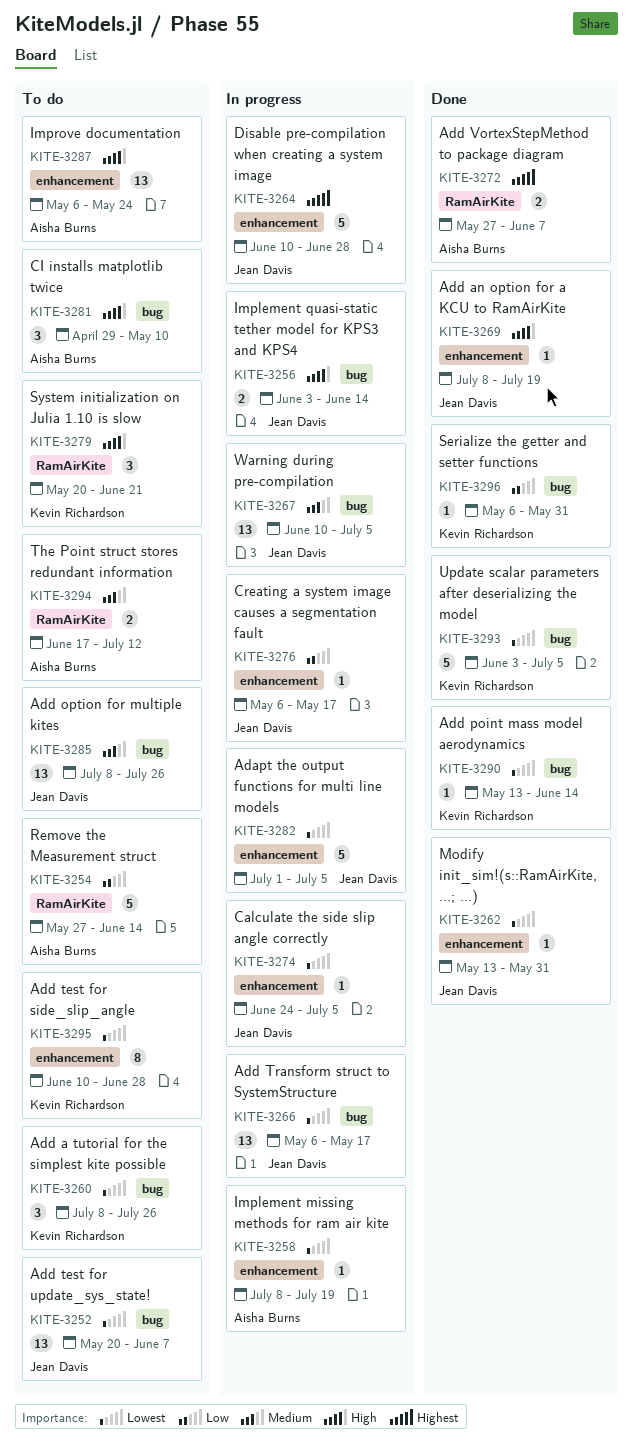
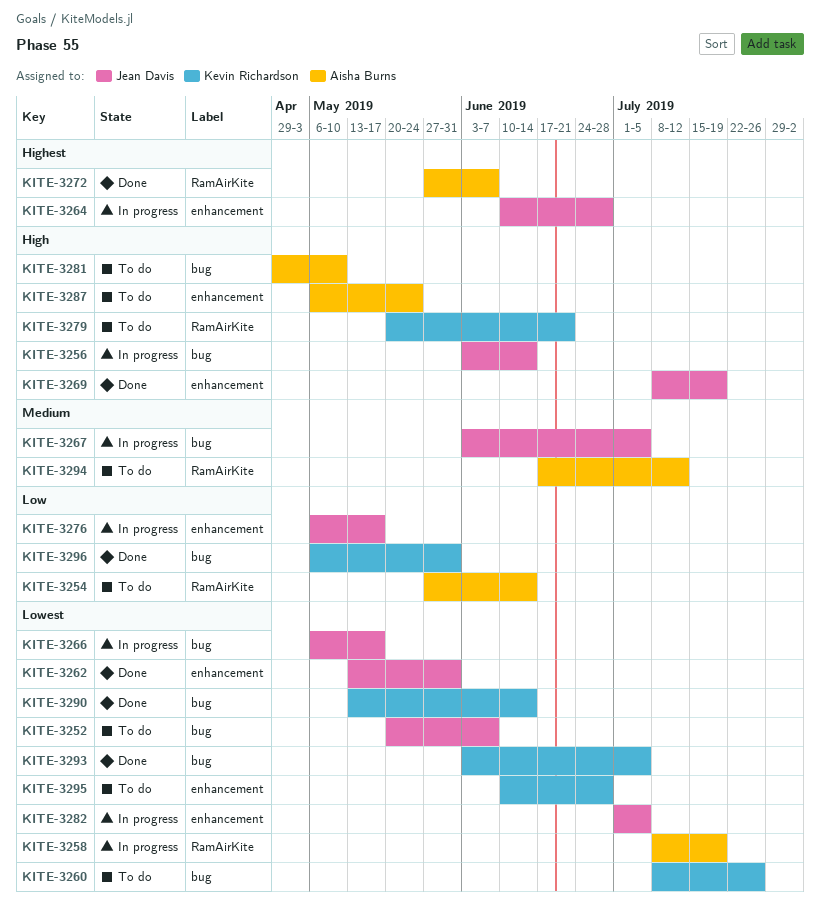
KITE-3258, label: enhancement -> RamAirKite
KITE-3267, start: Jun 10 -> Jun 3
KITE-3274: present -> none
KITE-3285: present -> none

